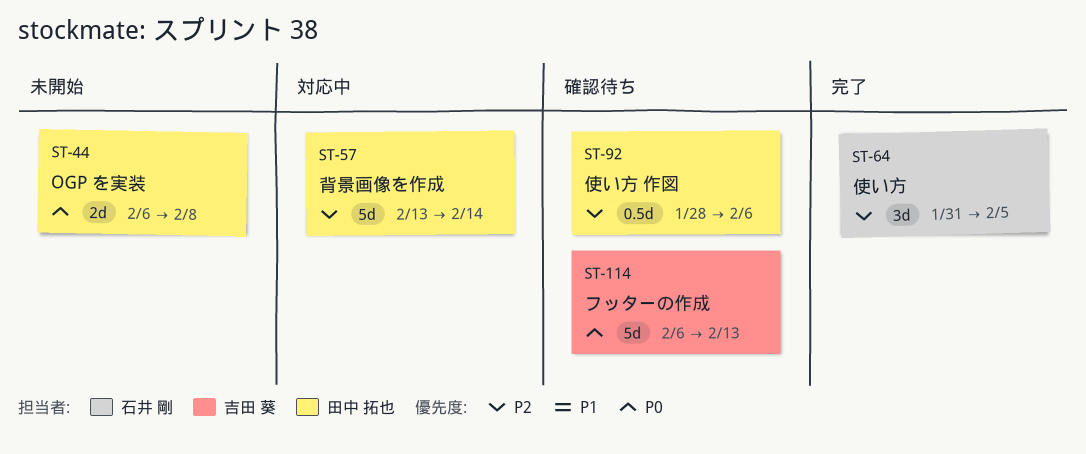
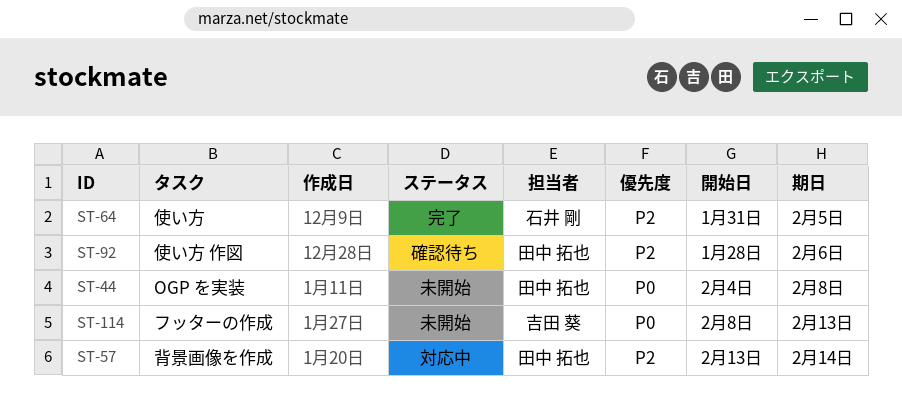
ST-44, start: Feb 6 -> Feb 4
ST-114, status: 確認待ち -> 未開始
ST-114, start: Feb 6 -> Feb 8

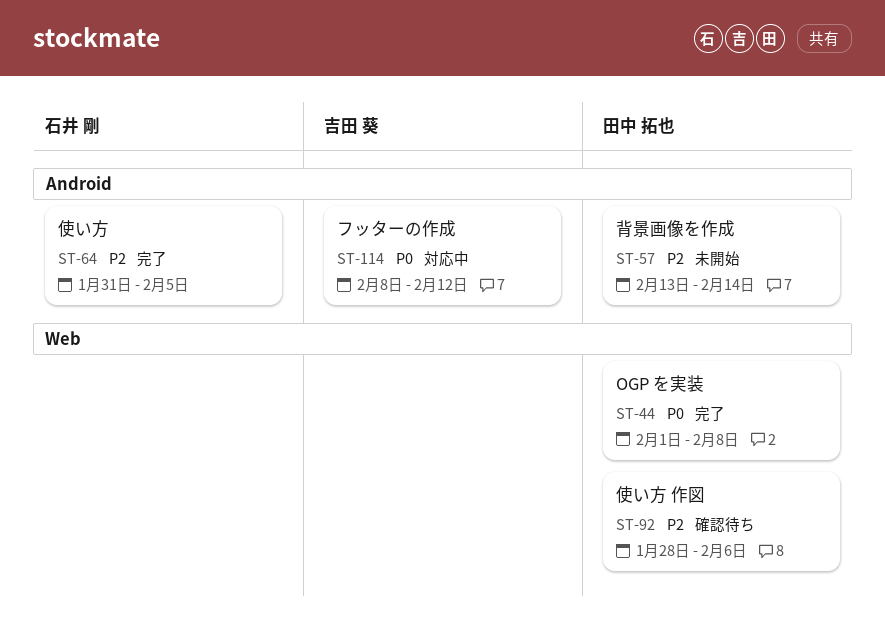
ST-44, status: 未開始 -> 完了
ST-44, start: Feb 4 -> Feb 1
ST-57, status: 対応中 -> 未開始
ST-114, status: 未開始 -> 対応中
ST-114, due: Feb 13 -> Feb 12

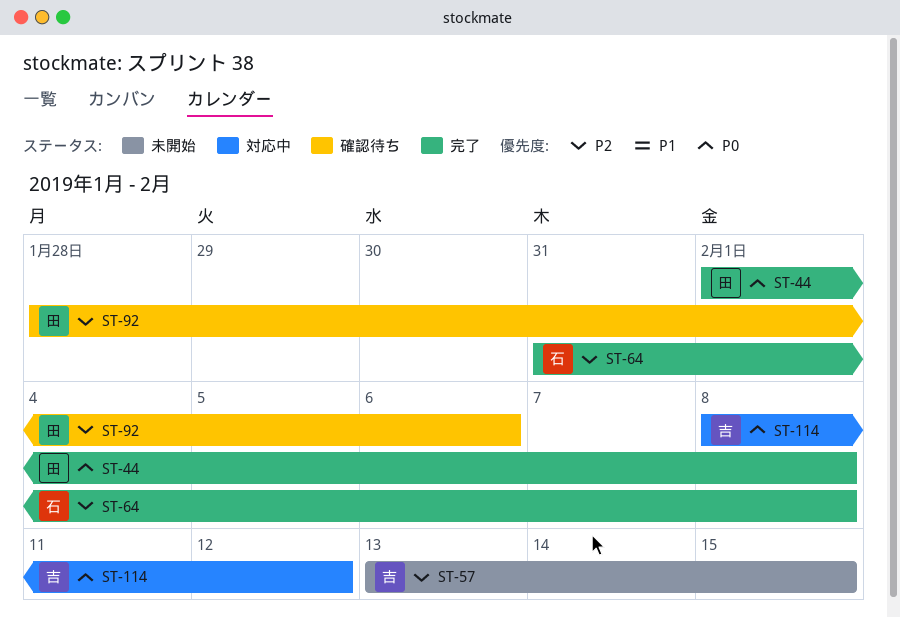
ST-57, owner: 田中 拓也 -> 吉田 葵
ST-57, due: Feb 14 -> Feb 15
ST-64, due: Feb 5 -> Feb 8

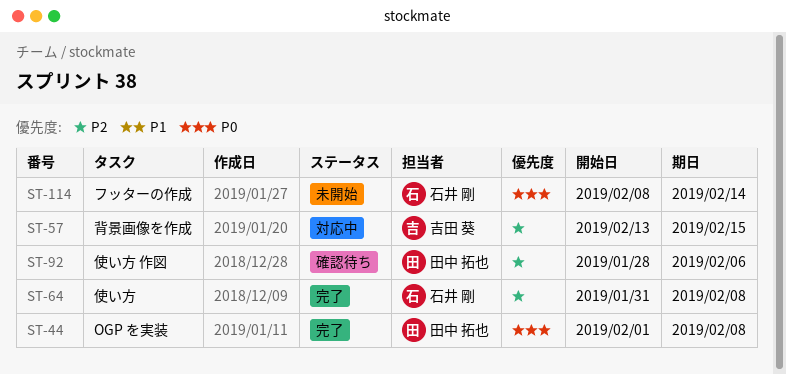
ST-57, status: 未開始 -> 対応中
ST-114, status: 対応中 -> 未開始
ST-114, owner: 吉田 葵 -> 石井 剛
ST-114, due: Feb 12 -> Feb 14

